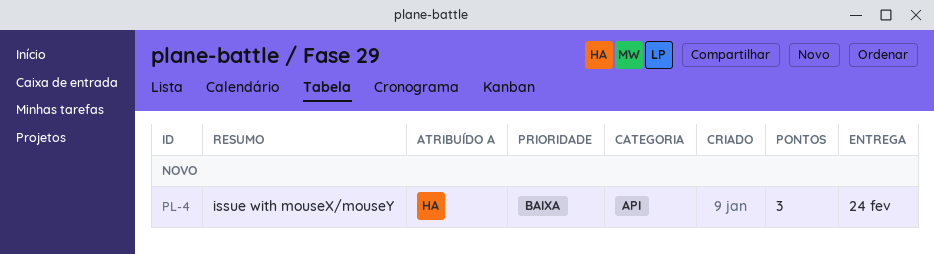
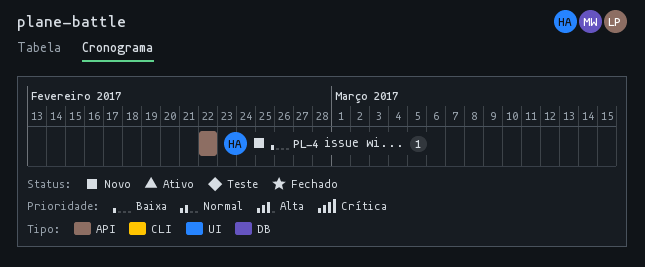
PL-4, estimate: 3 -> 1
PL-4, due: Feb 24 -> Feb 22

